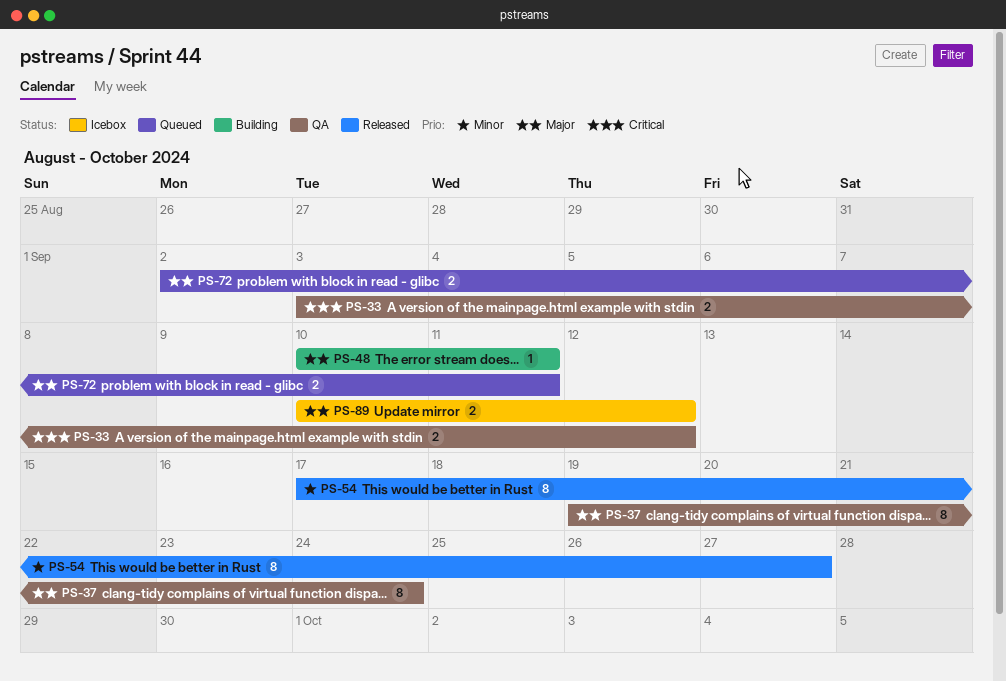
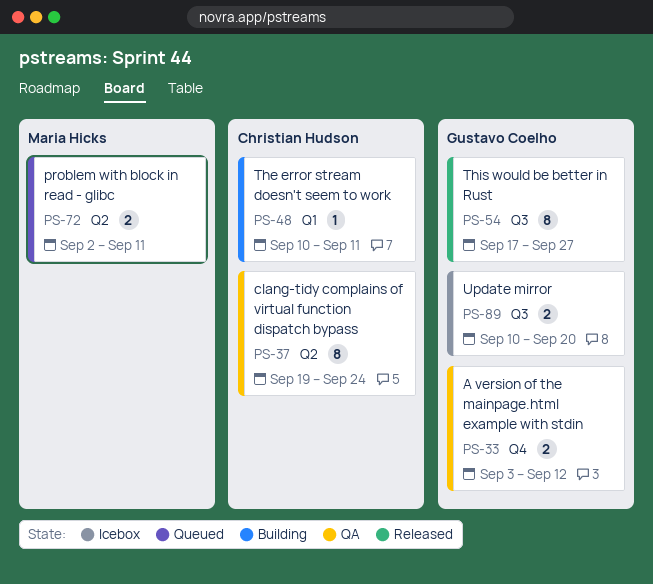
PS-89, due: Sep 12 -> Sep 20

